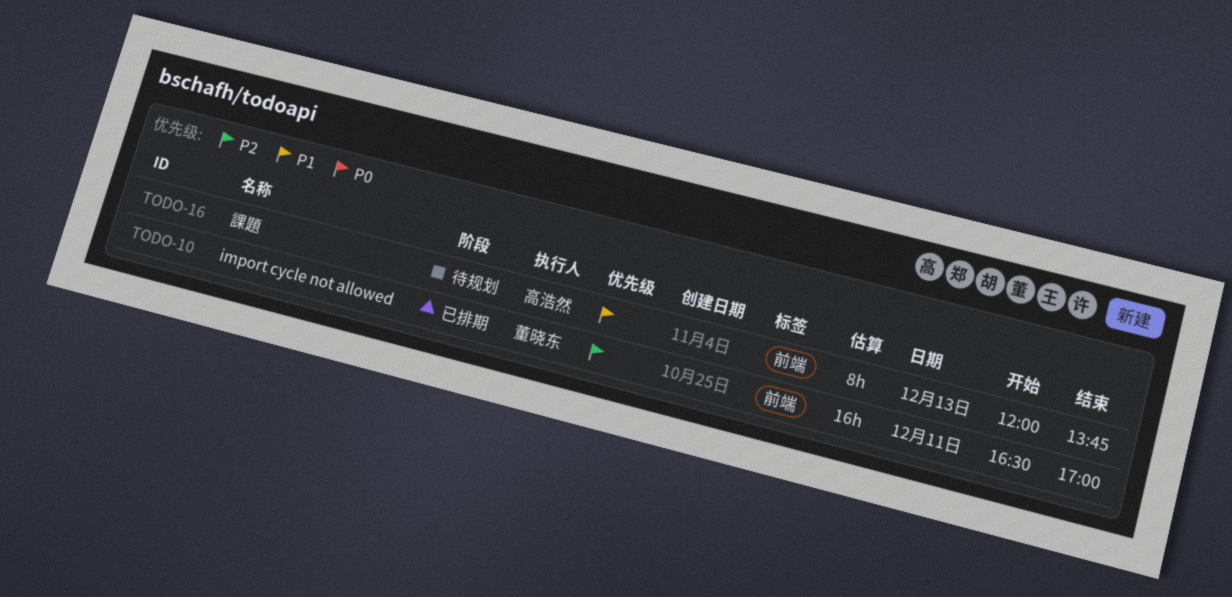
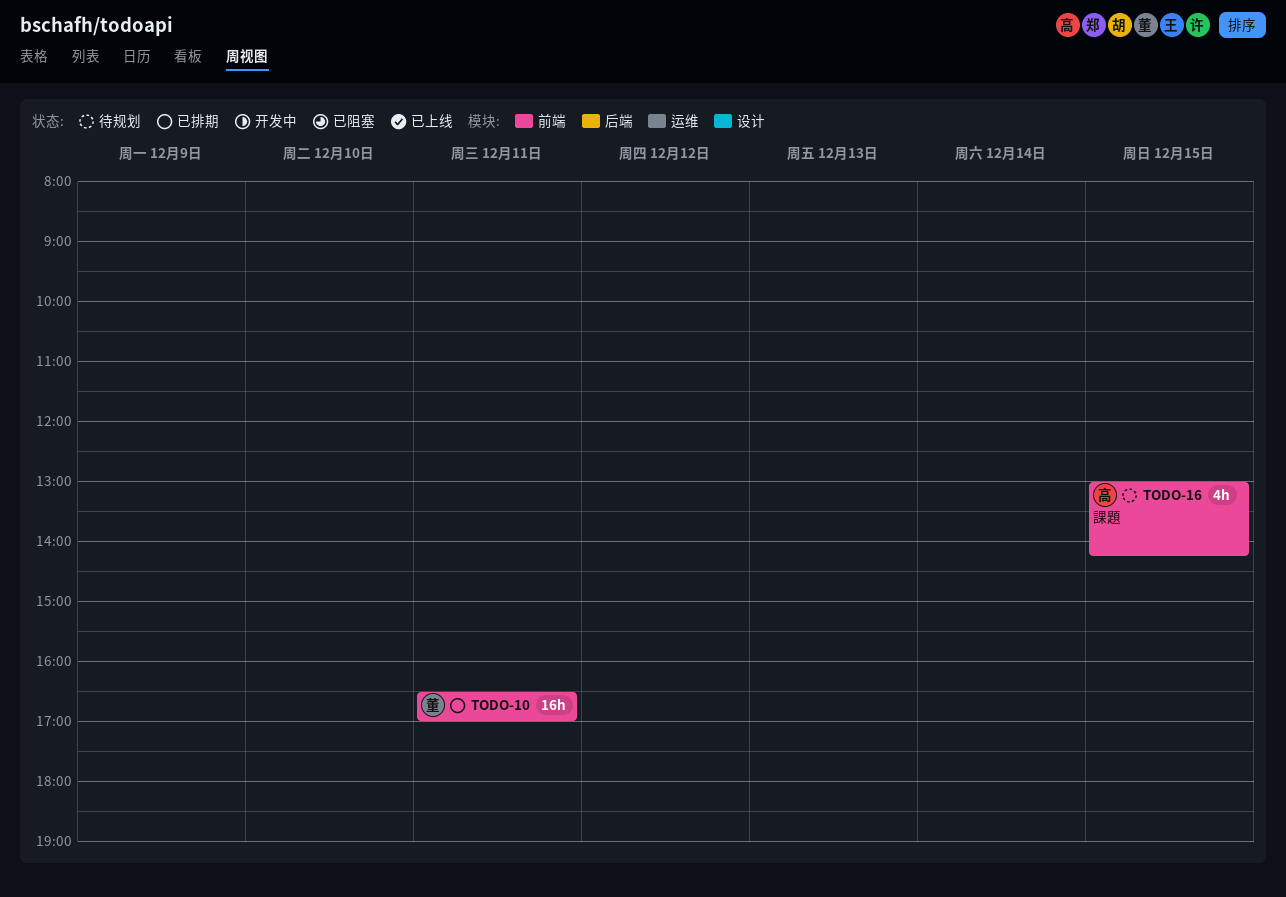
TODO-16, estimate: 8h -> 4h
TODO-16, day: Dec 13 -> Dec 15
TODO-16, begins: 12:00 -> 13:00
TODO-16, ends: 13:45 -> 14:15

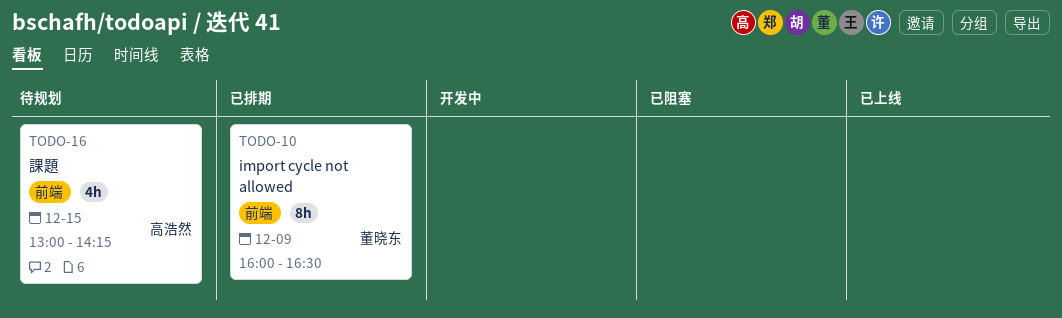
TODO-10, estimate: 16h -> 8h
TODO-10, day: Dec 11 -> Dec 9
TODO-10, begins: 16:30 -> 16:00
TODO-10, ends: 17:00 -> 16:30

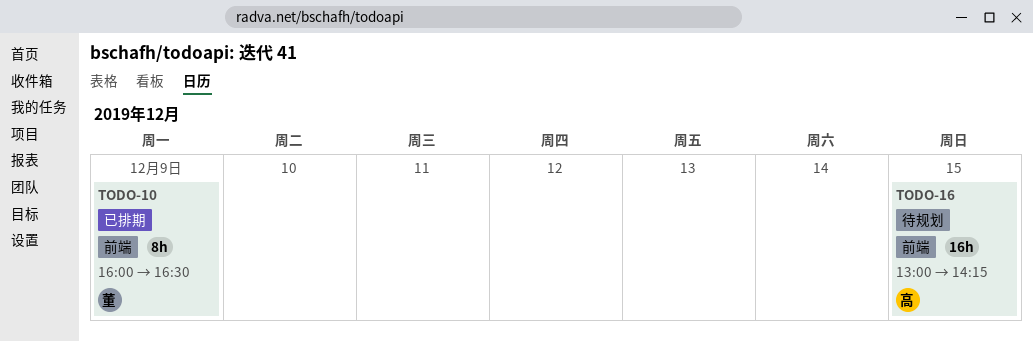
TODO-16, estimate: 4h -> 16h

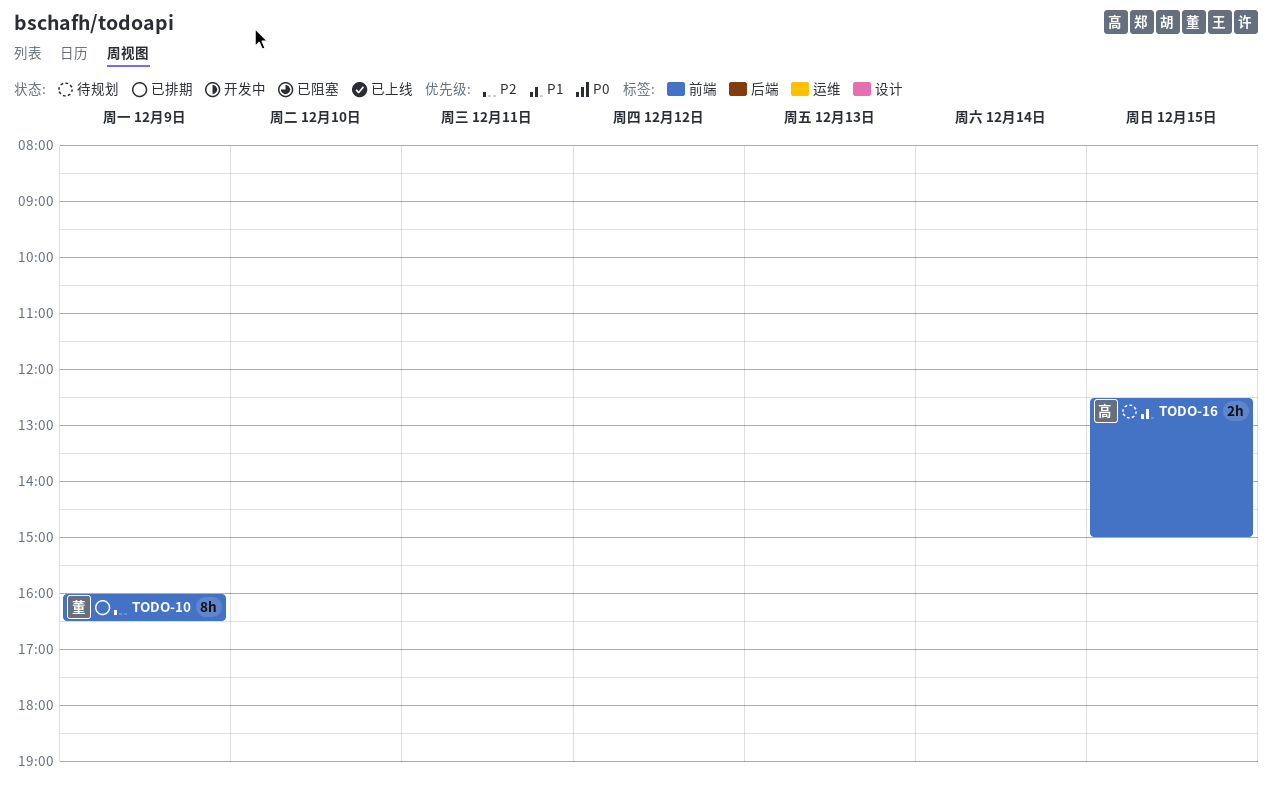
TODO-16, estimate: 16h -> 2h
TODO-16, begins: 13:00 -> 12:30
TODO-16, ends: 14:15 -> 15:00

